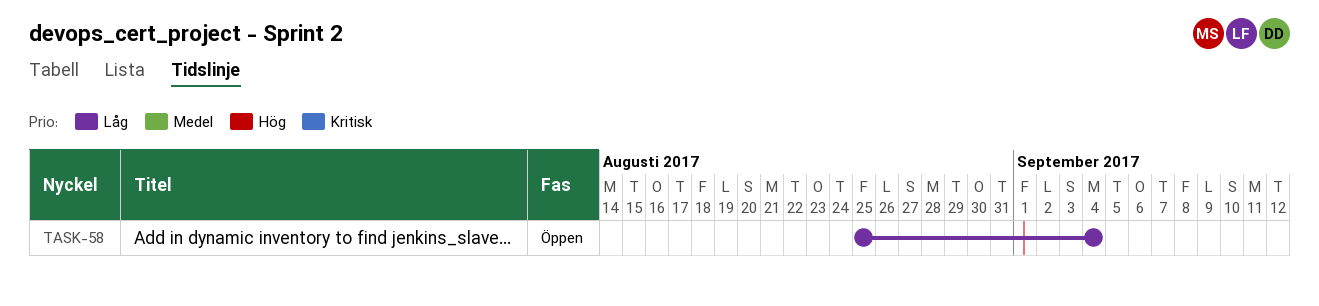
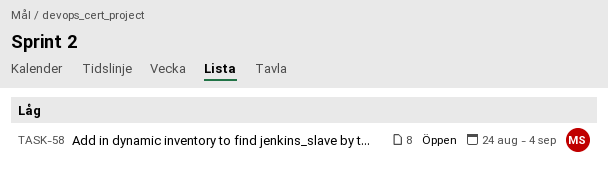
TASK-58, start: Aug 25 -> Aug 24

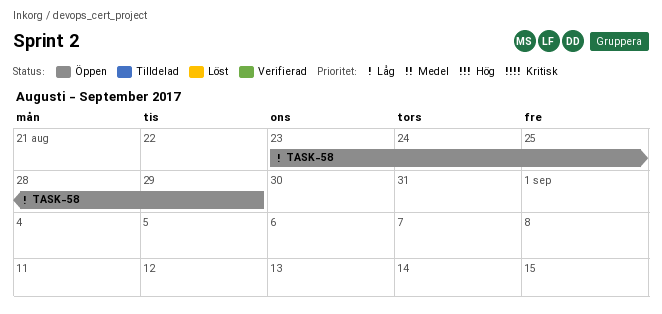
TASK-58, start: Aug 24 -> Aug 23
TASK-58, due: Sep 4 -> Aug 29

